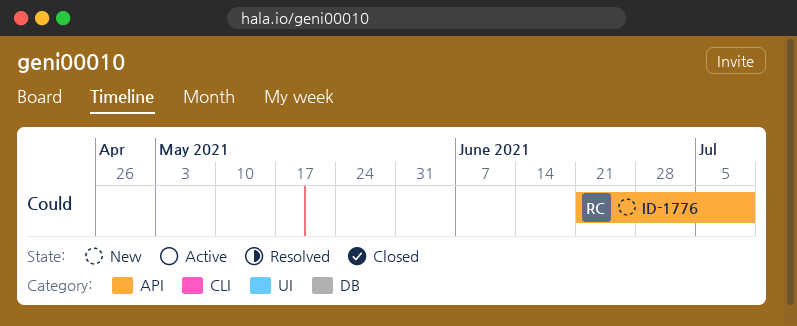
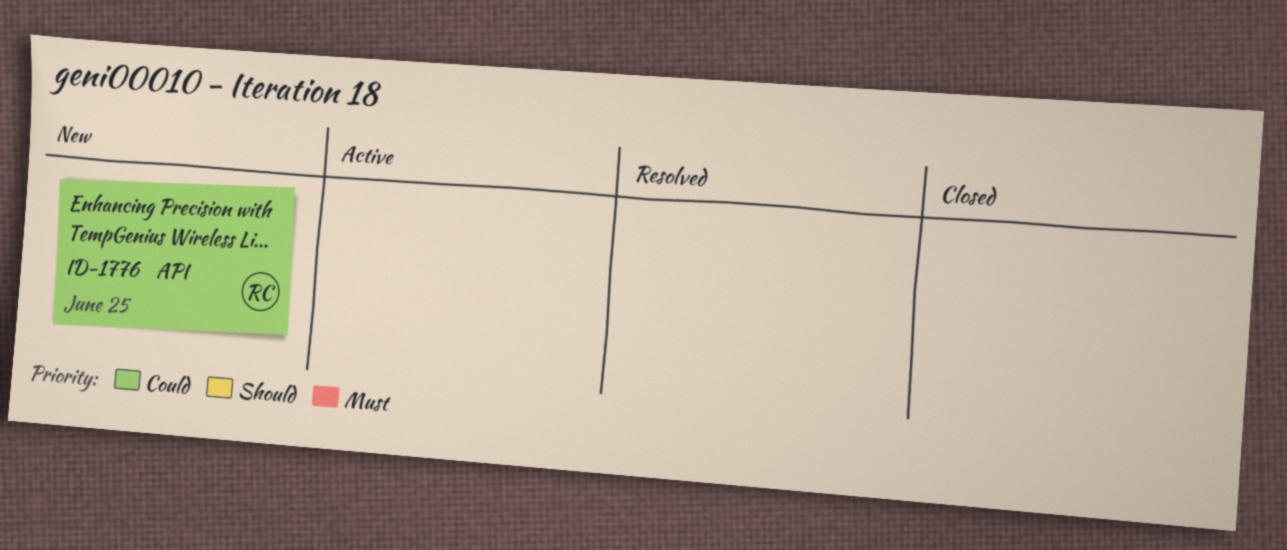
ID-1776, due: Jul 9 -> Jun 25

